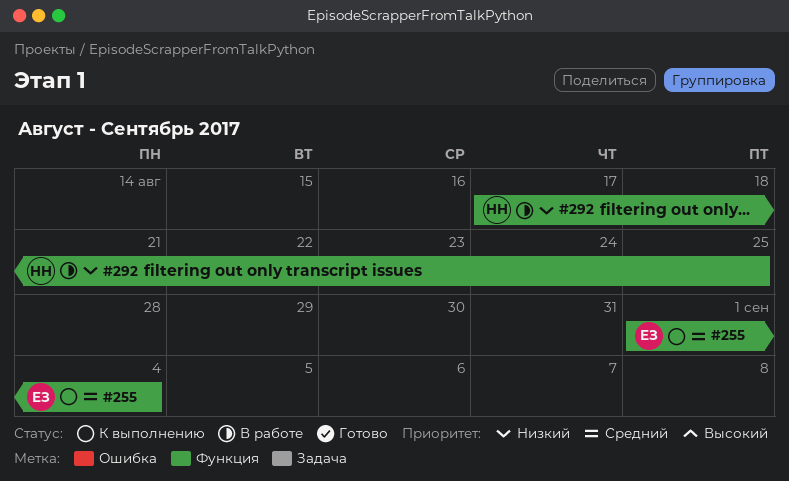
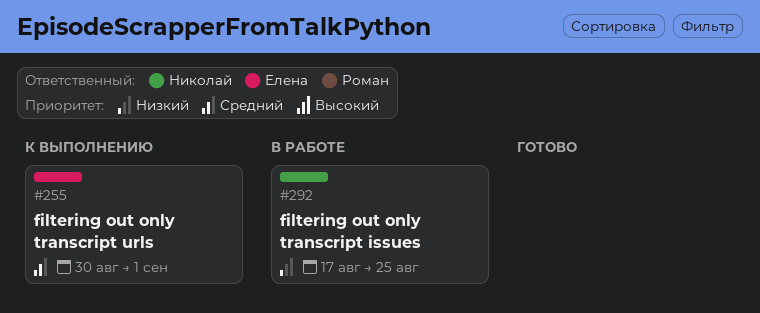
#255, start: Sep 1 -> Aug 30
#255, due: Sep 4 -> Sep 1

